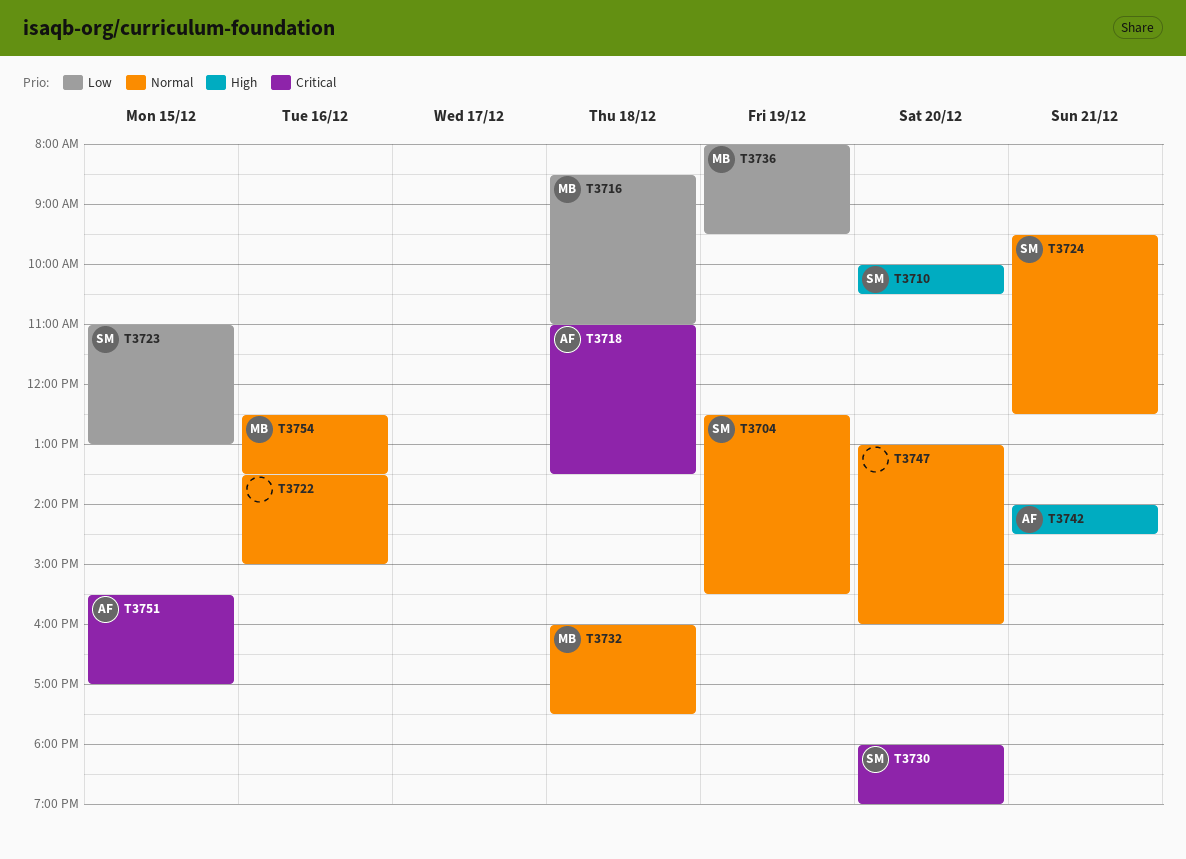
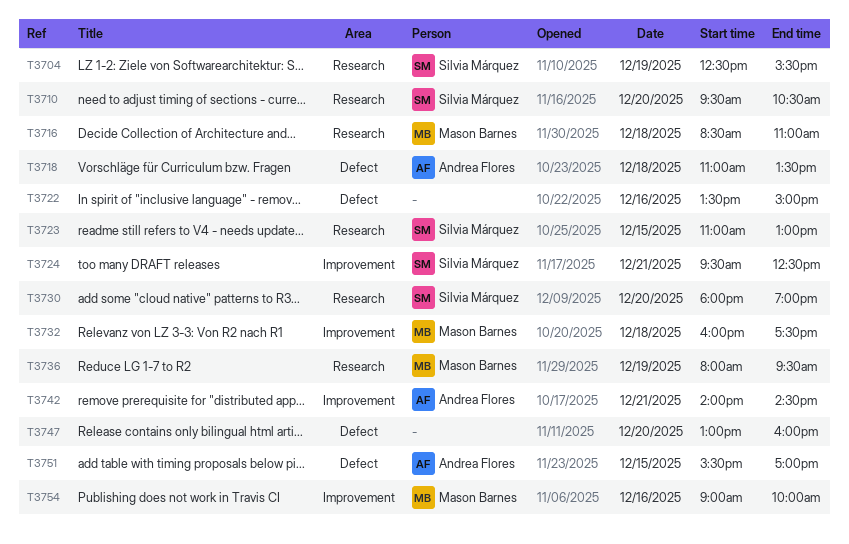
T3710, begins: 10:00 -> 09:30
T3754, begins: 12:30 -> 09:00
T3754, ends: 13:30 -> 10:00

